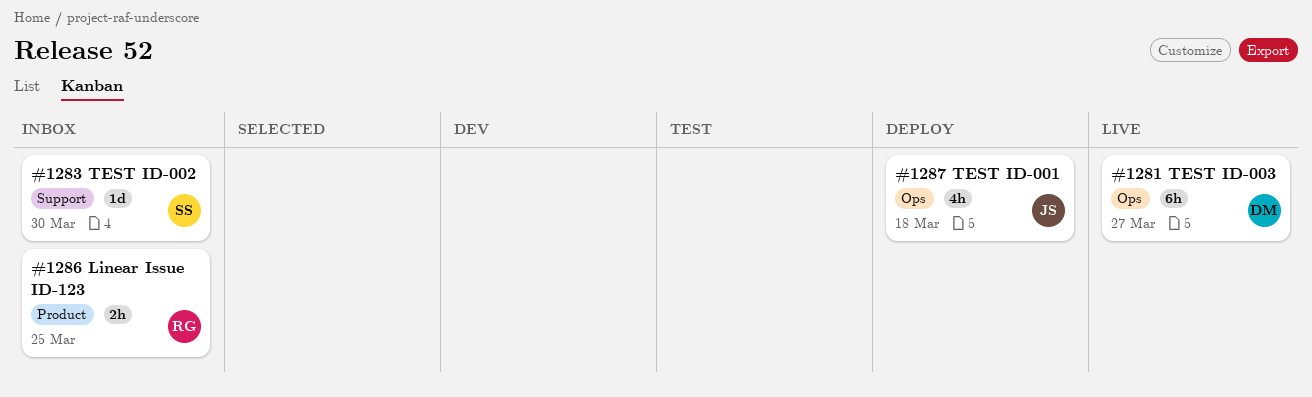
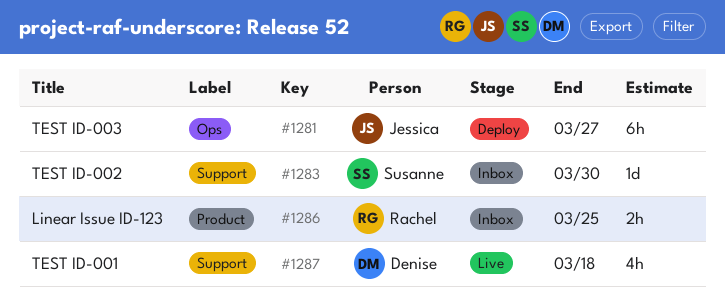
#1281, status: Live -> Deploy
#1281, owner: Denise -> Jessica
#1287, status: Deploy -> Live
#1287, owner: Jessica -> Denise
#1287, label: Ops -> Support

